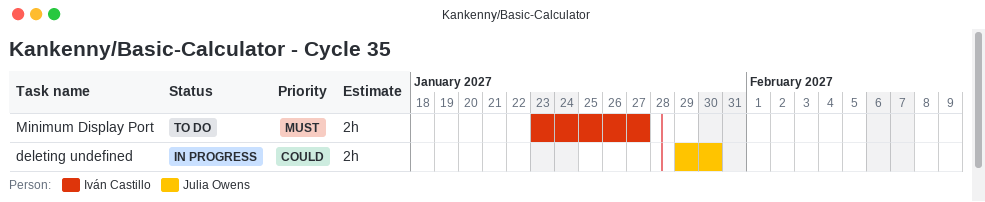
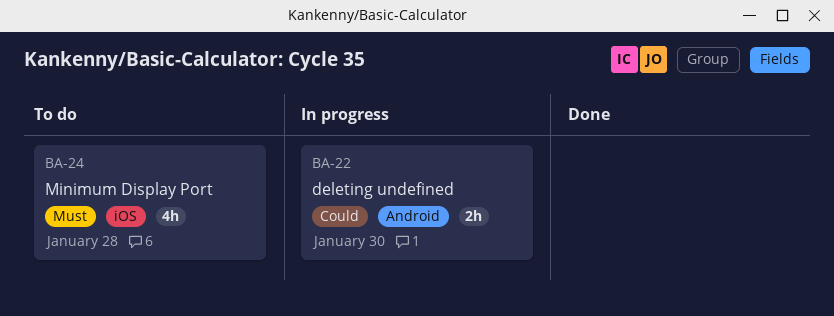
Minimum Display Port, estimate: 2h -> 4h
Minimum Display Port, due: Jan 27 -> Jan 28

